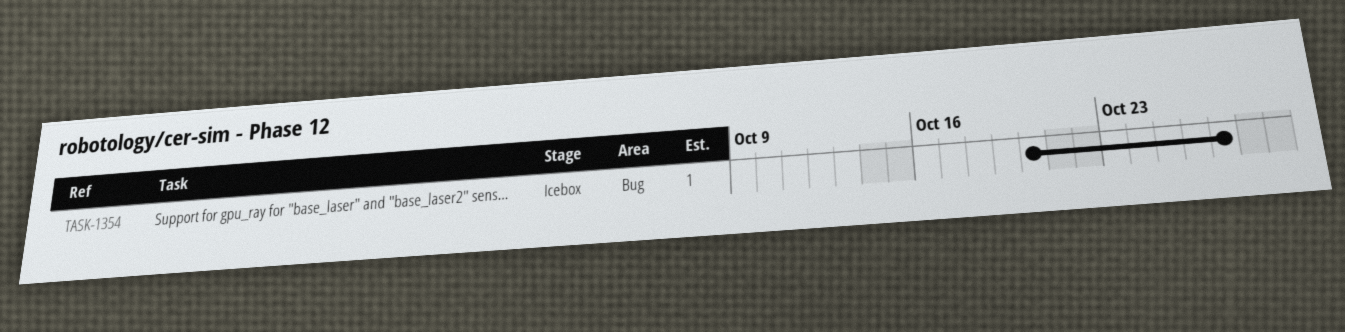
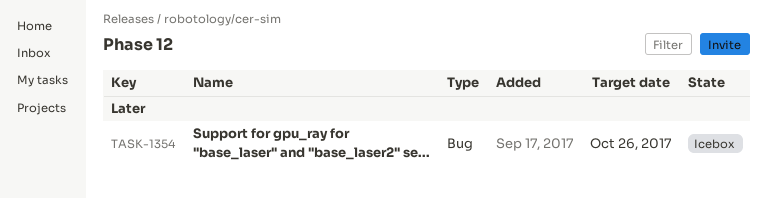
TASK-1354, due: Oct 27 -> Oct 26

